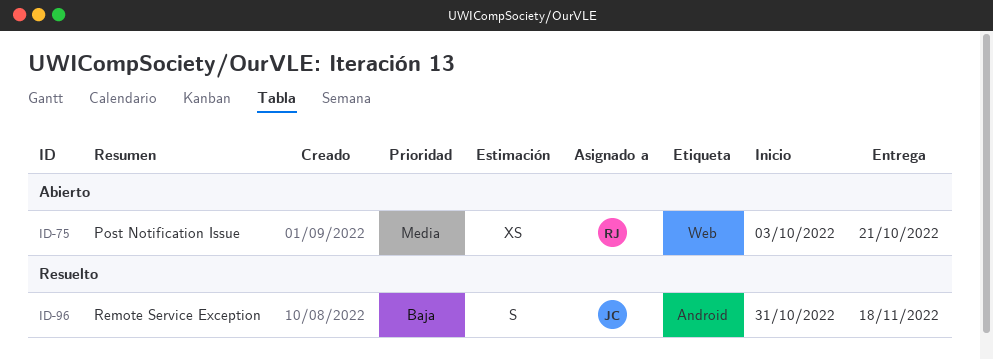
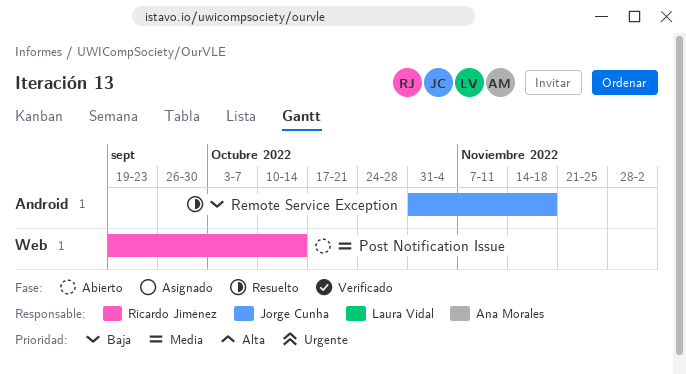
Post Notification Issue, start: Oct 3 -> Sep 19
Post Notification Issue, due: Oct 21 -> Oct 14

